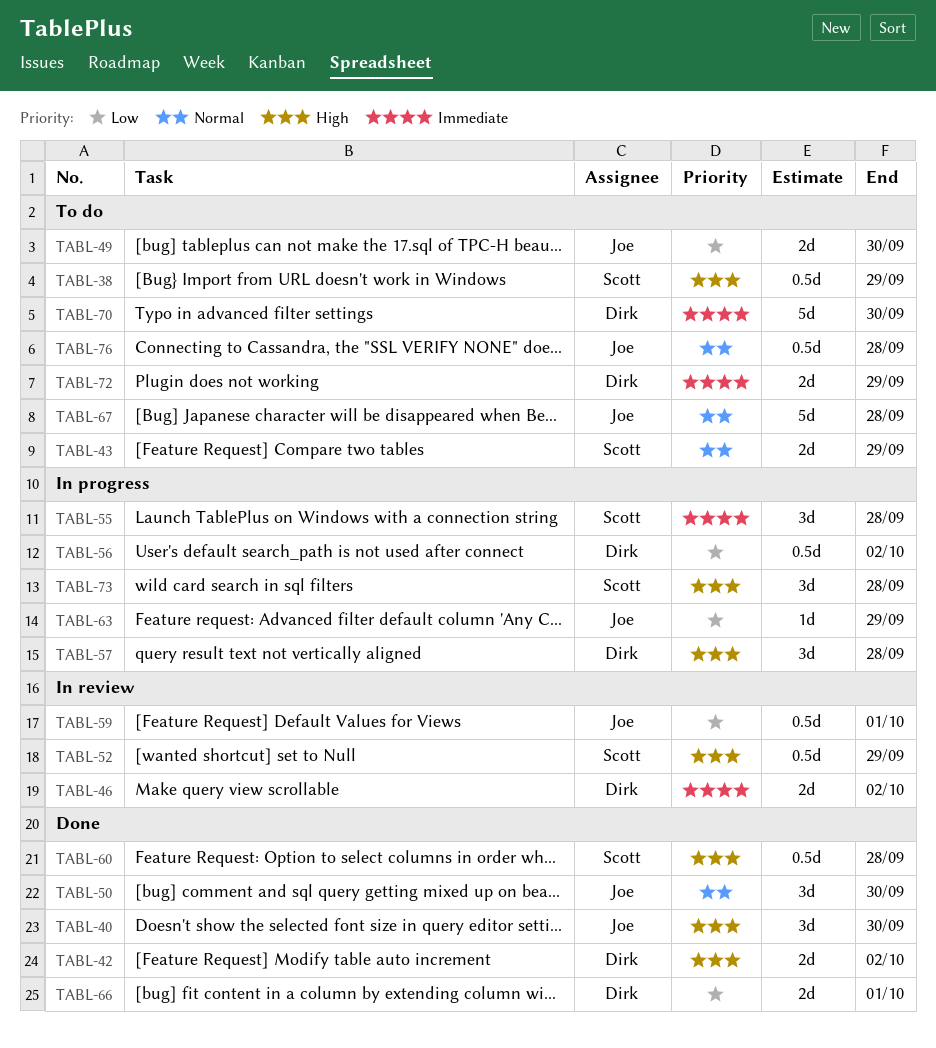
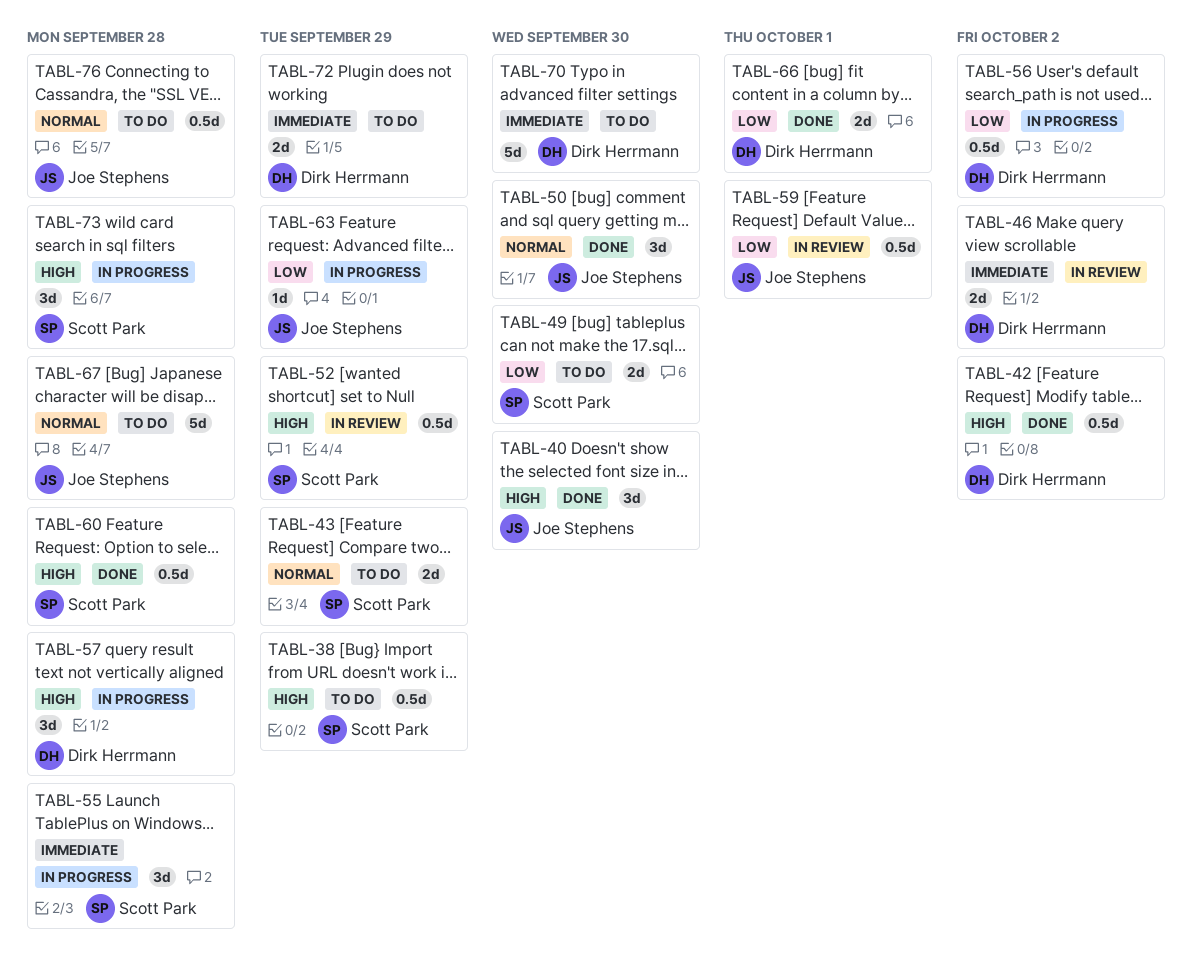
TABL-42, estimate: 2d -> 0.5d
TABL-49, owner: Joe Stephens -> Scott Park

